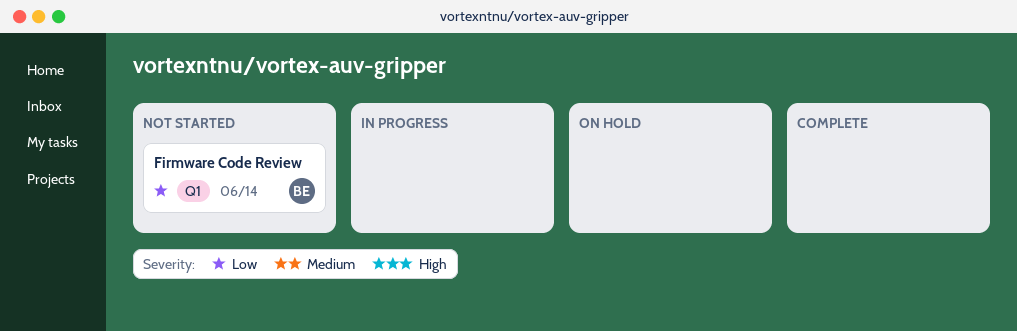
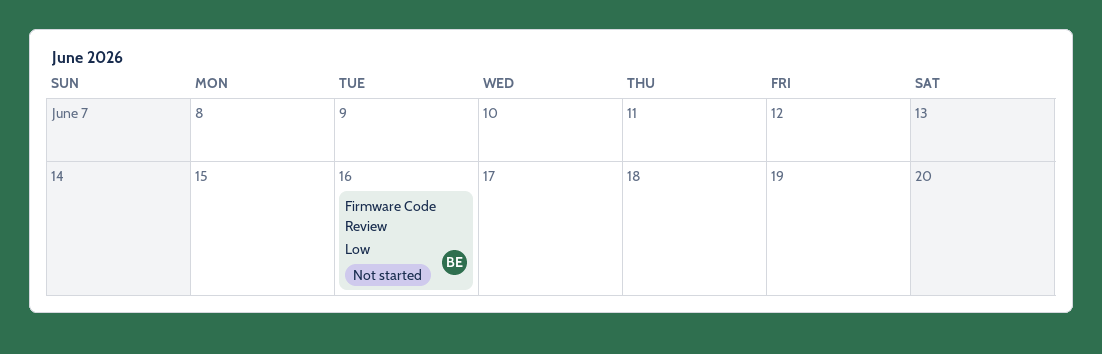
Firmware Code Review, due: Jun 14 -> Jun 16

